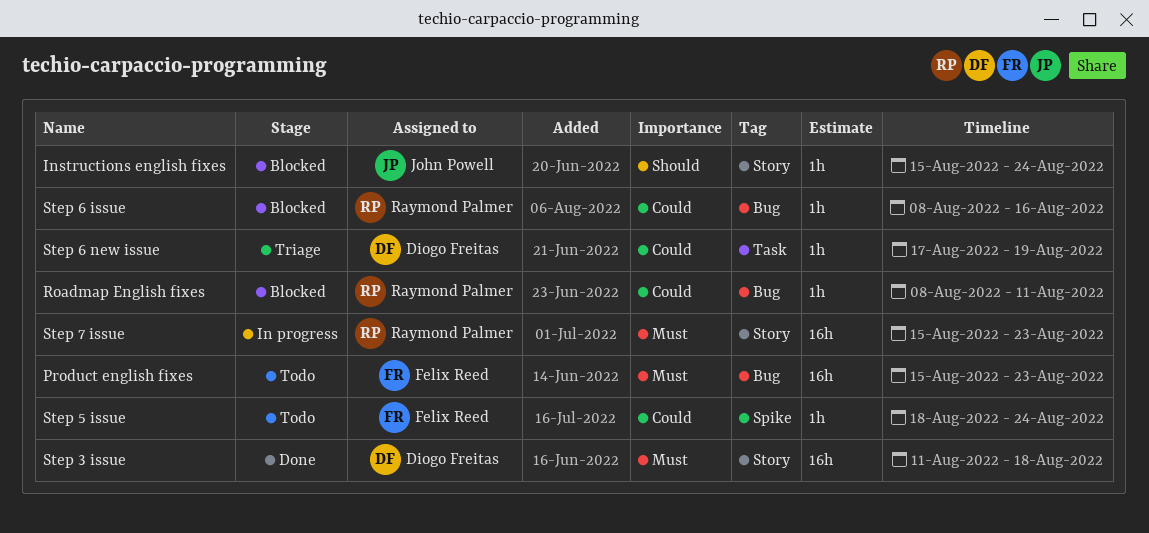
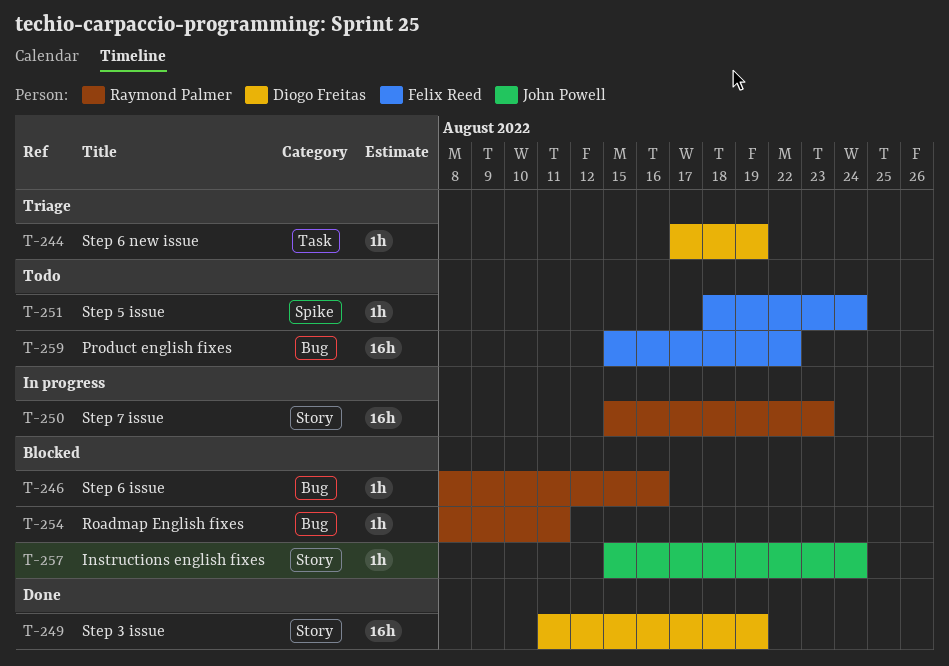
Product english fixes, due: Aug 23 -> Aug 22
Step 3 issue, due: Aug 18 -> Aug 19

